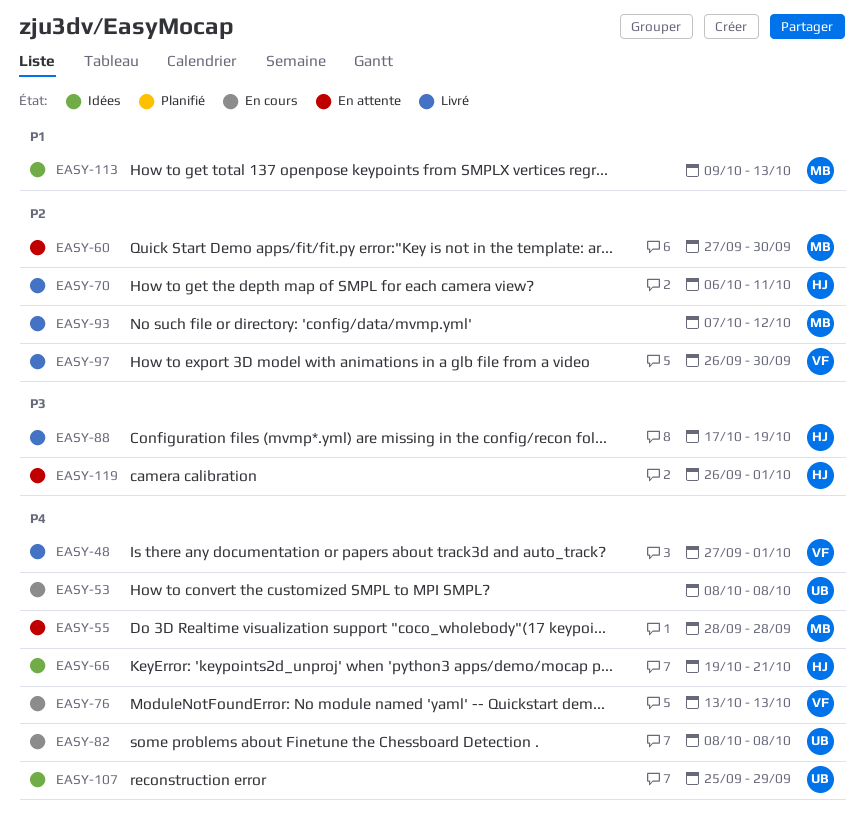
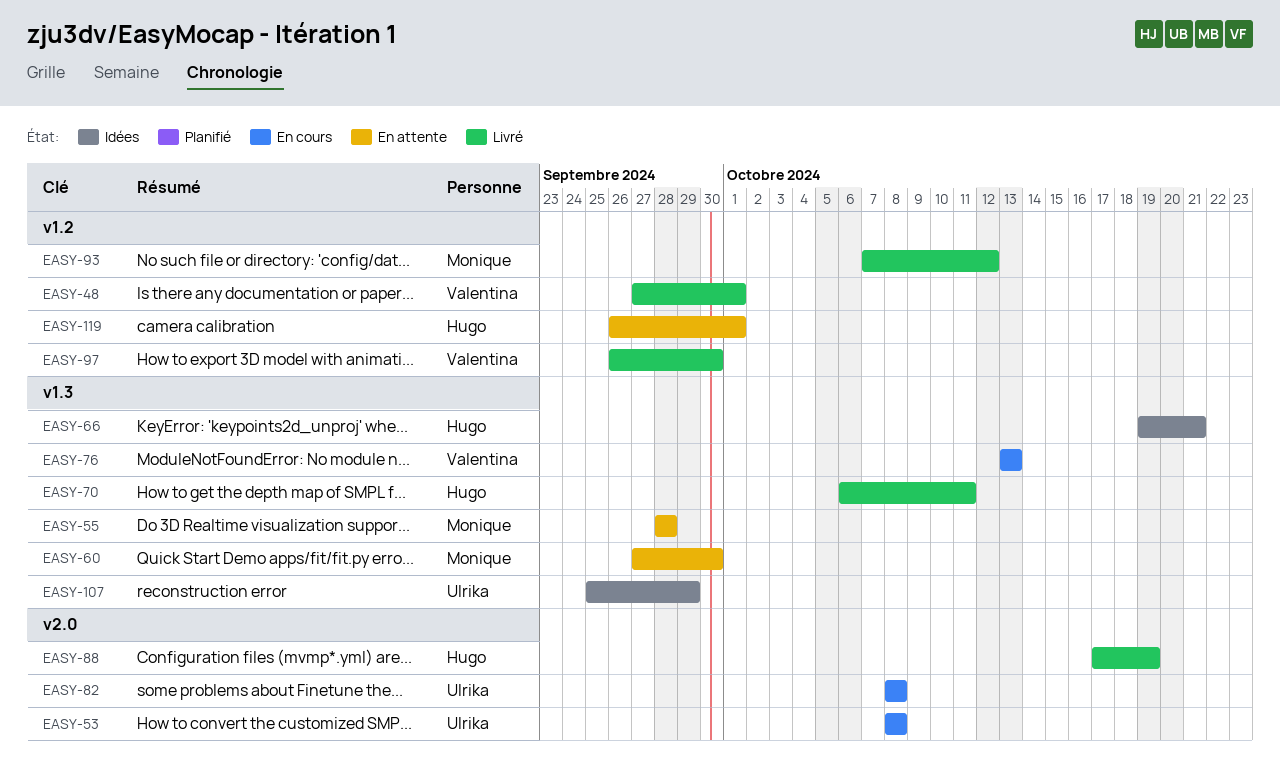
EASY-113: present -> none

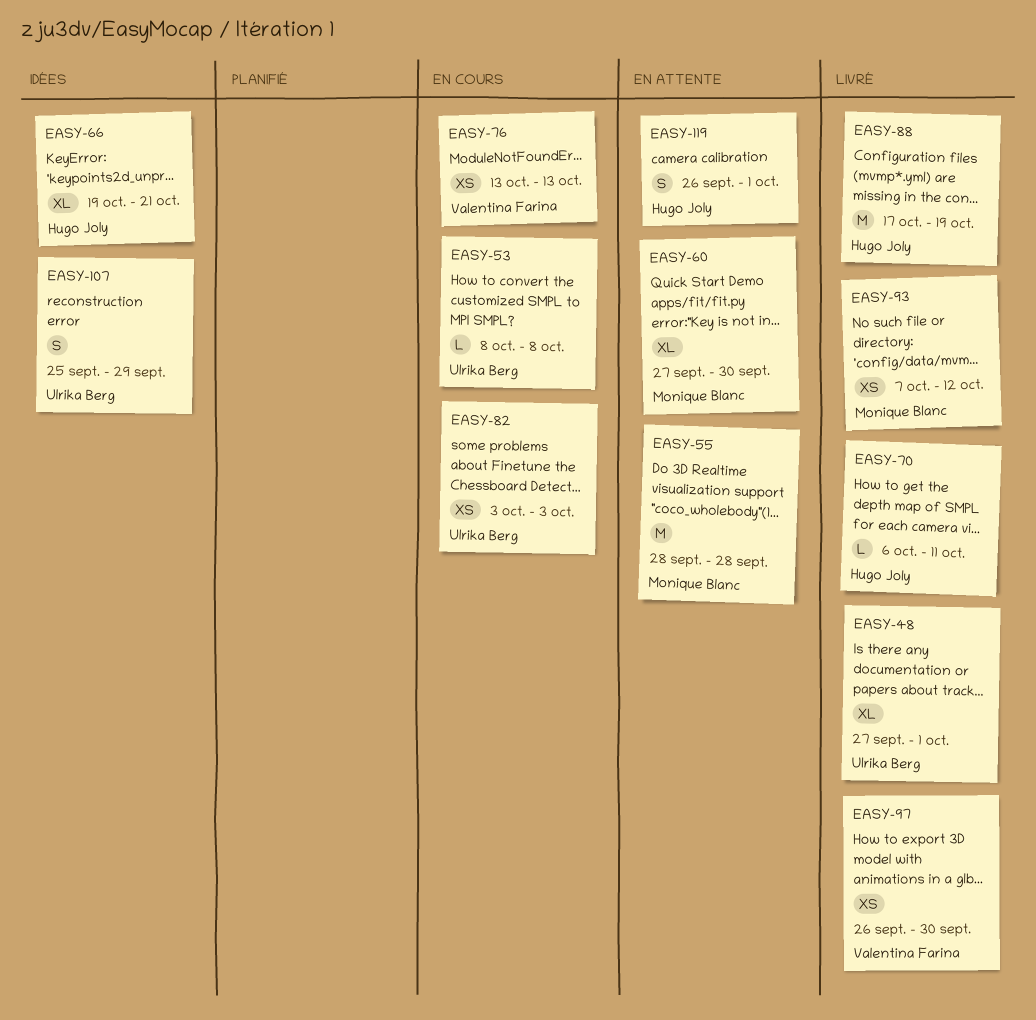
EASY-48, owner: Valentina Farina -> Ulrika Berg
EASY-82, start: Oct 8 -> Oct 3
EASY-82, due: Oct 8 -> Oct 3

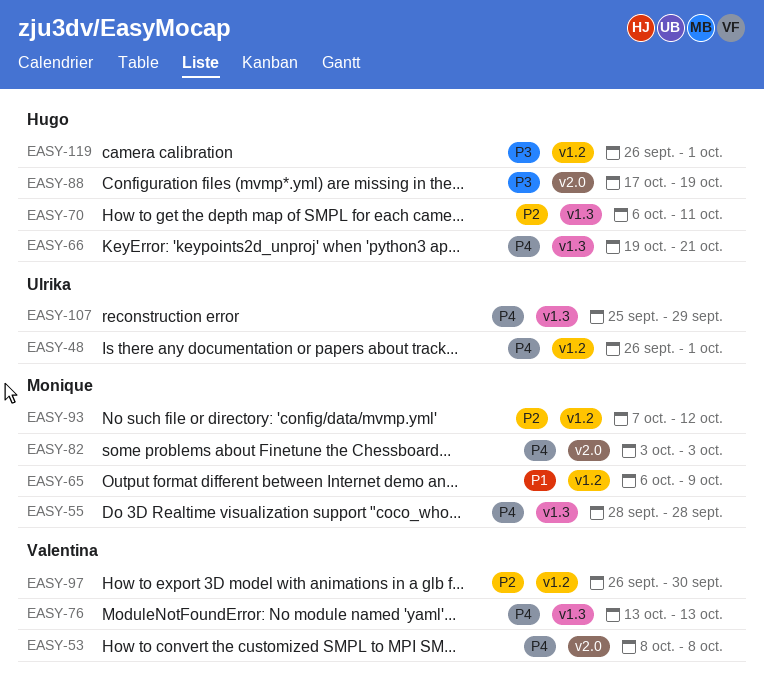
EASY-48, start: Sep 27 -> Sep 26
EASY-53, owner: Ulrika Berg -> Valentina Farina
EASY-60: present -> none
EASY-65: none -> present
EASY-82, owner: Ulrika Berg -> Monique Blanc

